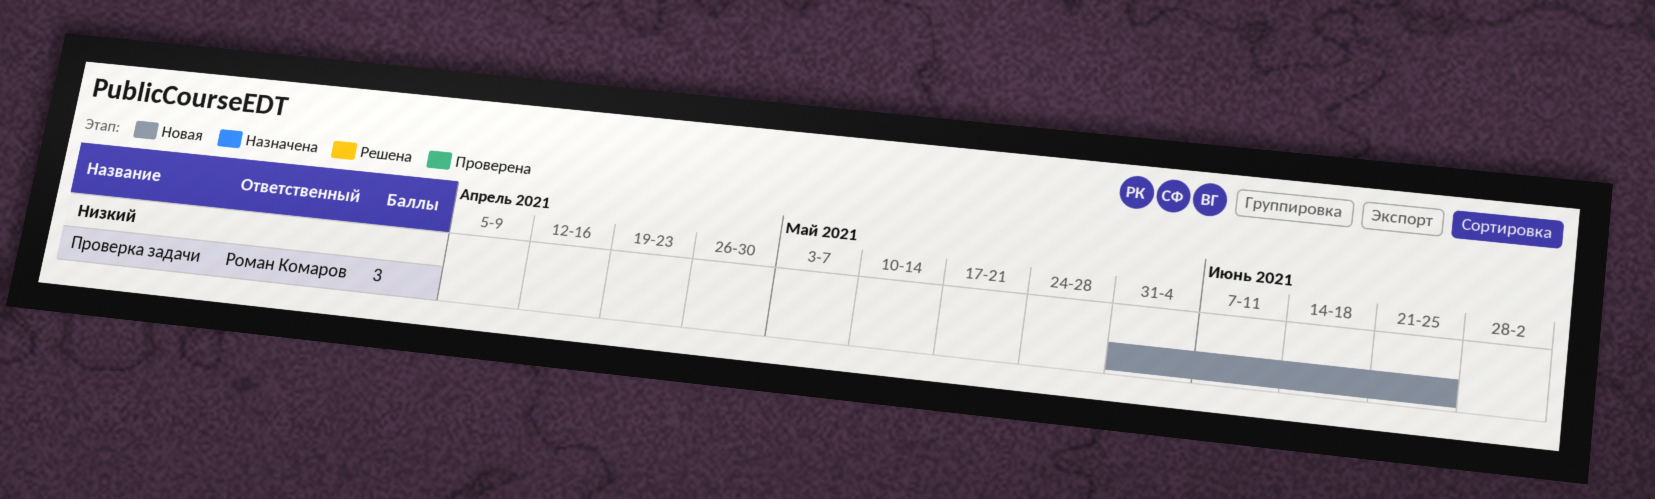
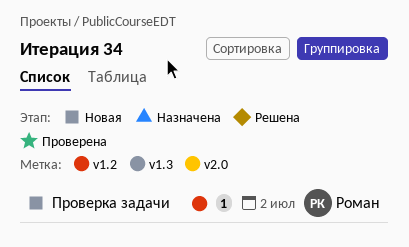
Проверка задачи, estimate: 3 -> 1
Проверка задачи, due: Jun 25 -> Jul 2

